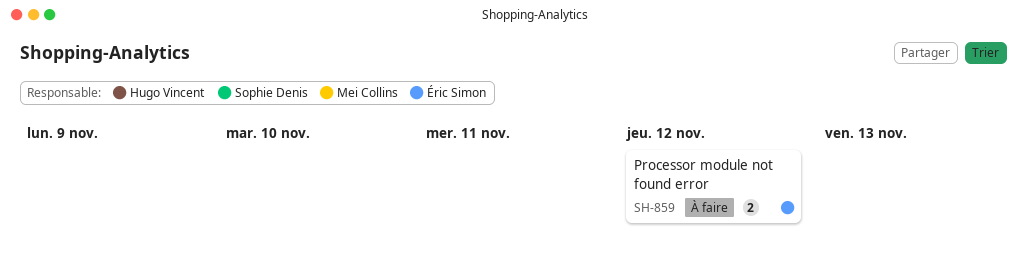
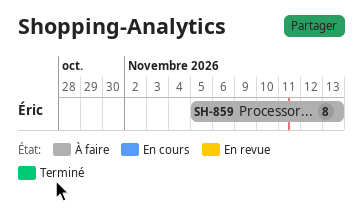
SH-859, estimate: 2 -> 8
SH-859, due: Nov 12 -> Nov 13

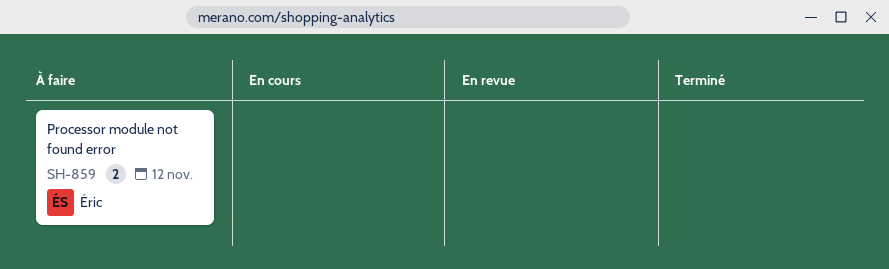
SH-859, estimate: 8 -> 2
SH-859, due: Nov 13 -> Nov 12

